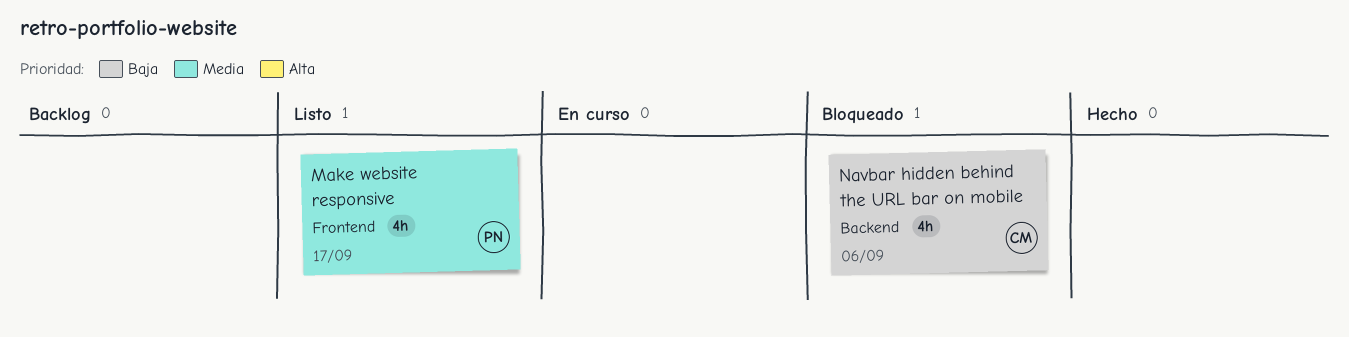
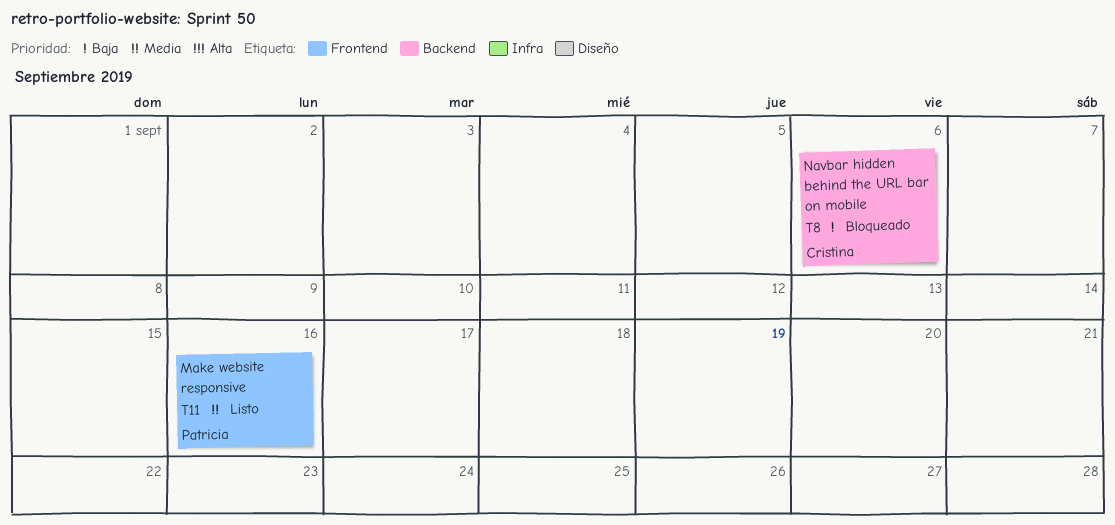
Make website responsive, due: Sep 17 -> Sep 16

